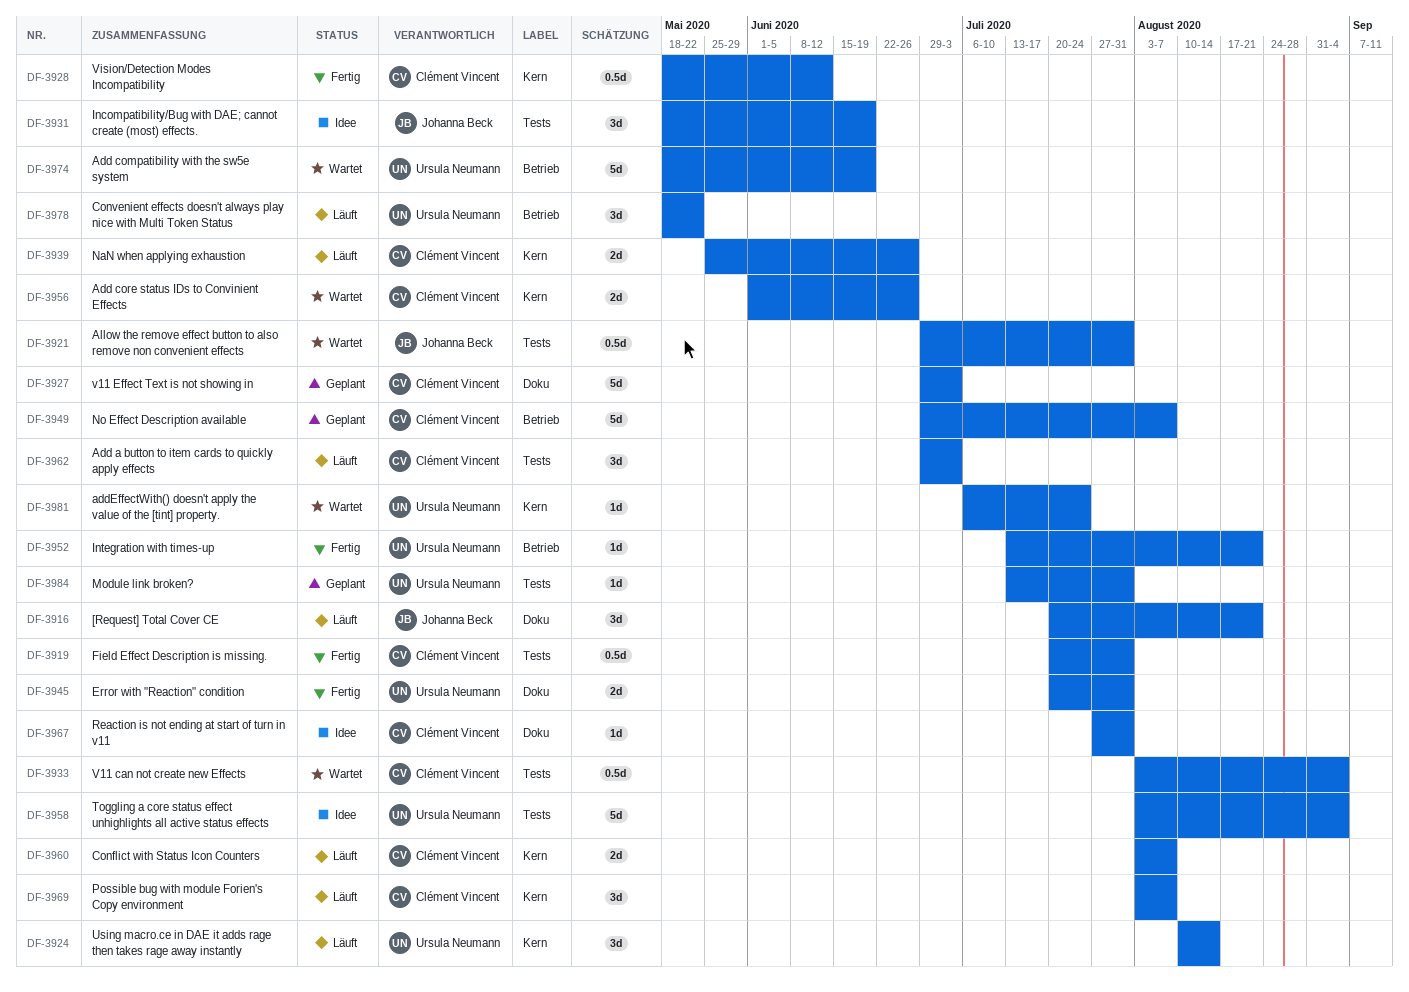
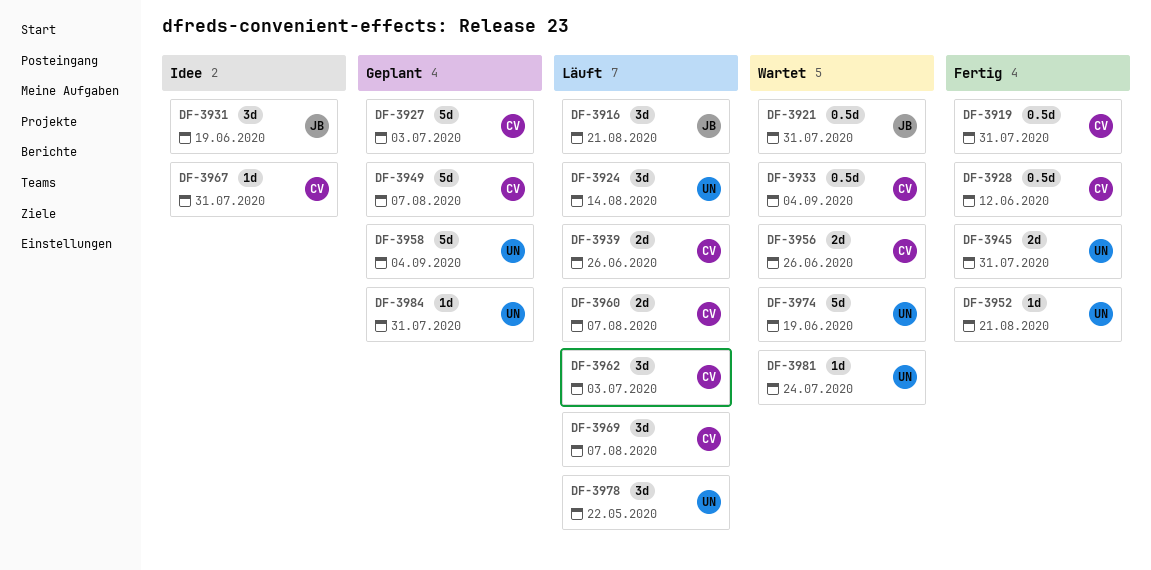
DF-3958, status: Idee -> Geplant

